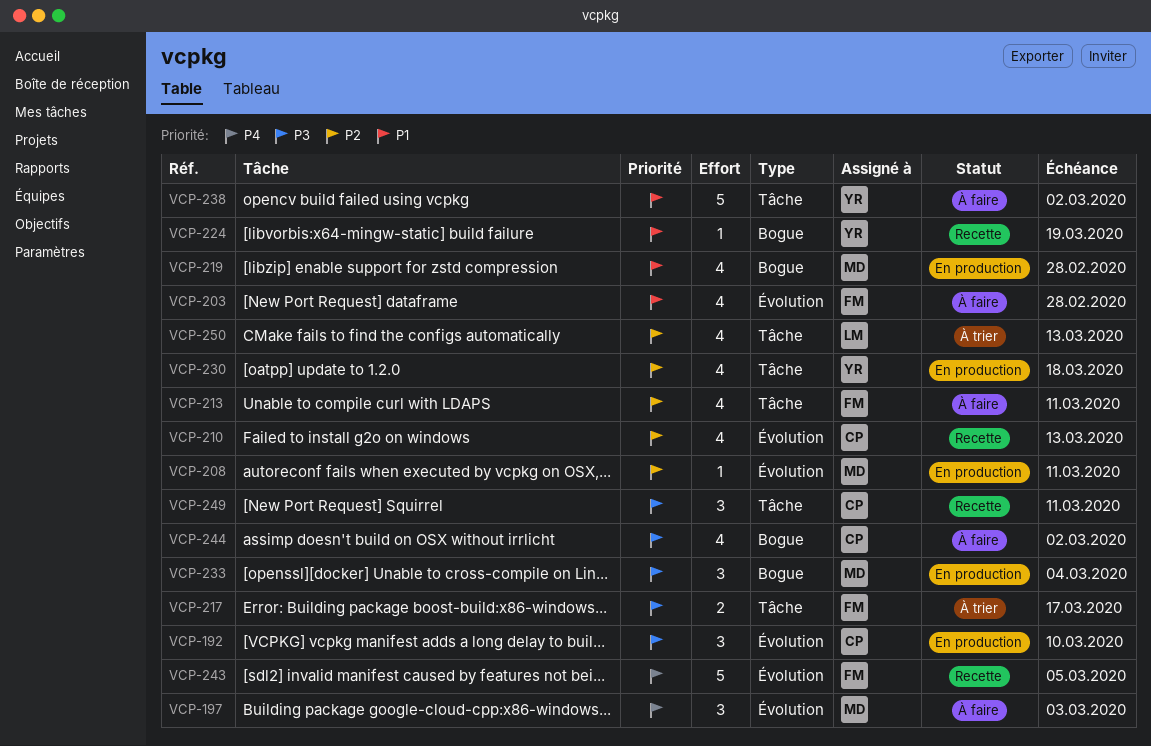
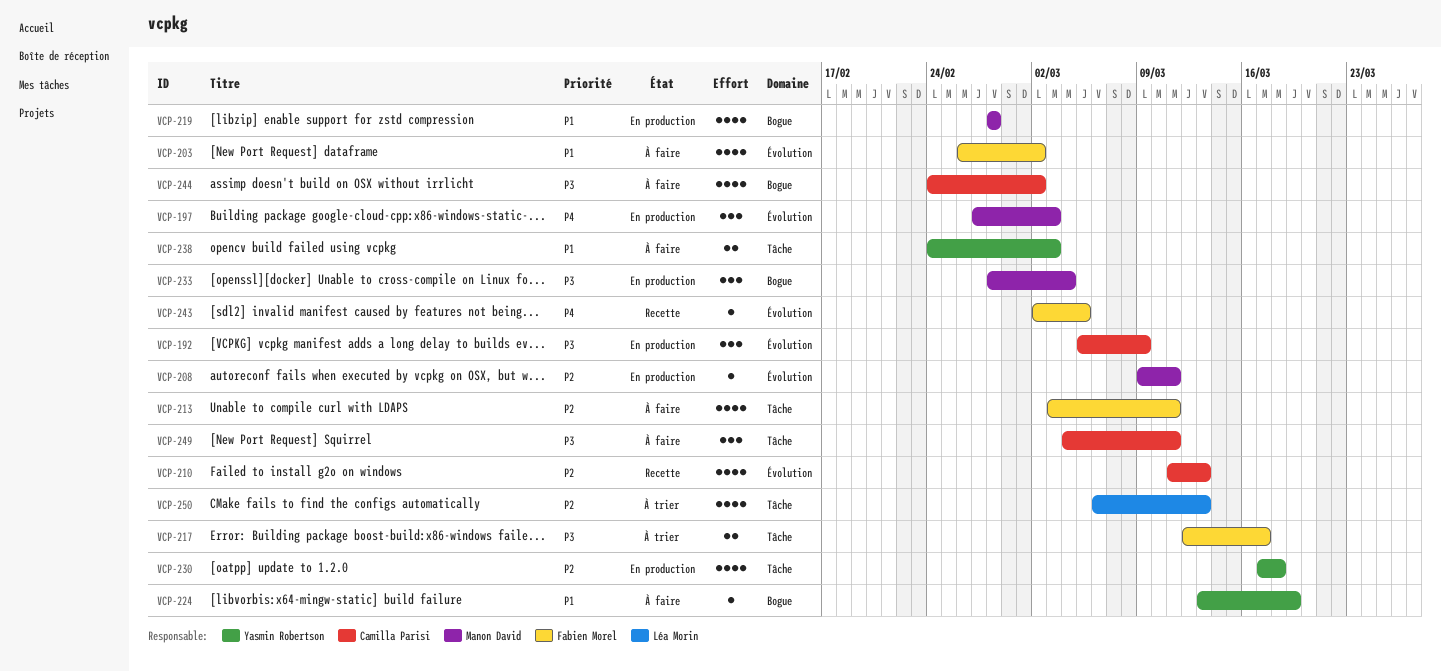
VCP-192, due: Mar 10 -> Mar 9
VCP-197, status: À faire -> En production
VCP-203, due: Feb 28 -> Mar 2
VCP-224, status: Recette -> À faire
VCP-238, estimate: 5 -> 2
VCP-238, due: Mar 2 -> Mar 3
VCP-243, estimate: 5 -> 1
VCP-249, status: Recette -> À faire

